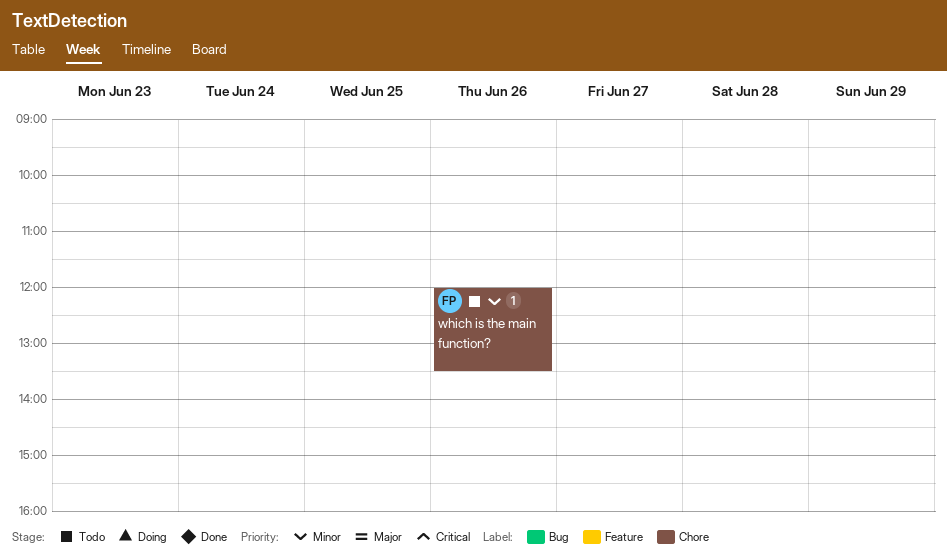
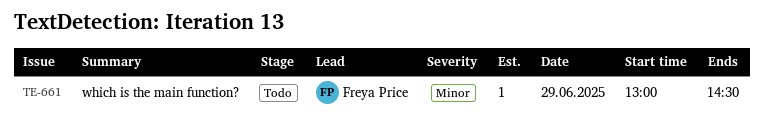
which is the main function?, day: Jun 26 -> Jun 29
which is the main function?, begins: 12:00 -> 13:00
which is the main function?, ends: 13:30 -> 14:30

